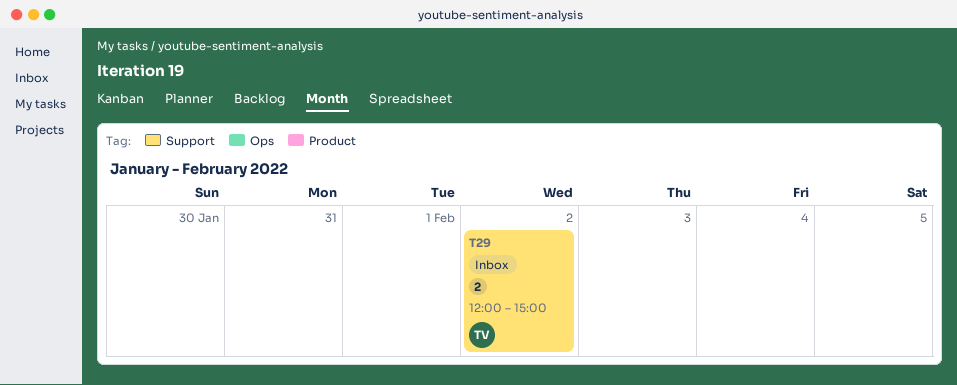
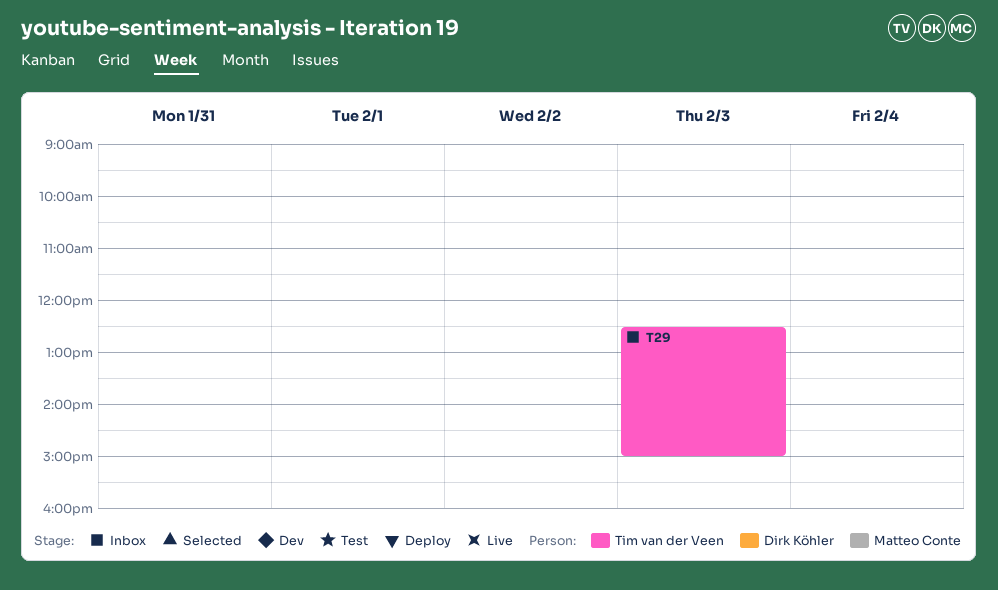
T29, day: Feb 2 -> Feb 3
T29, begins: 12:00 -> 12:30

